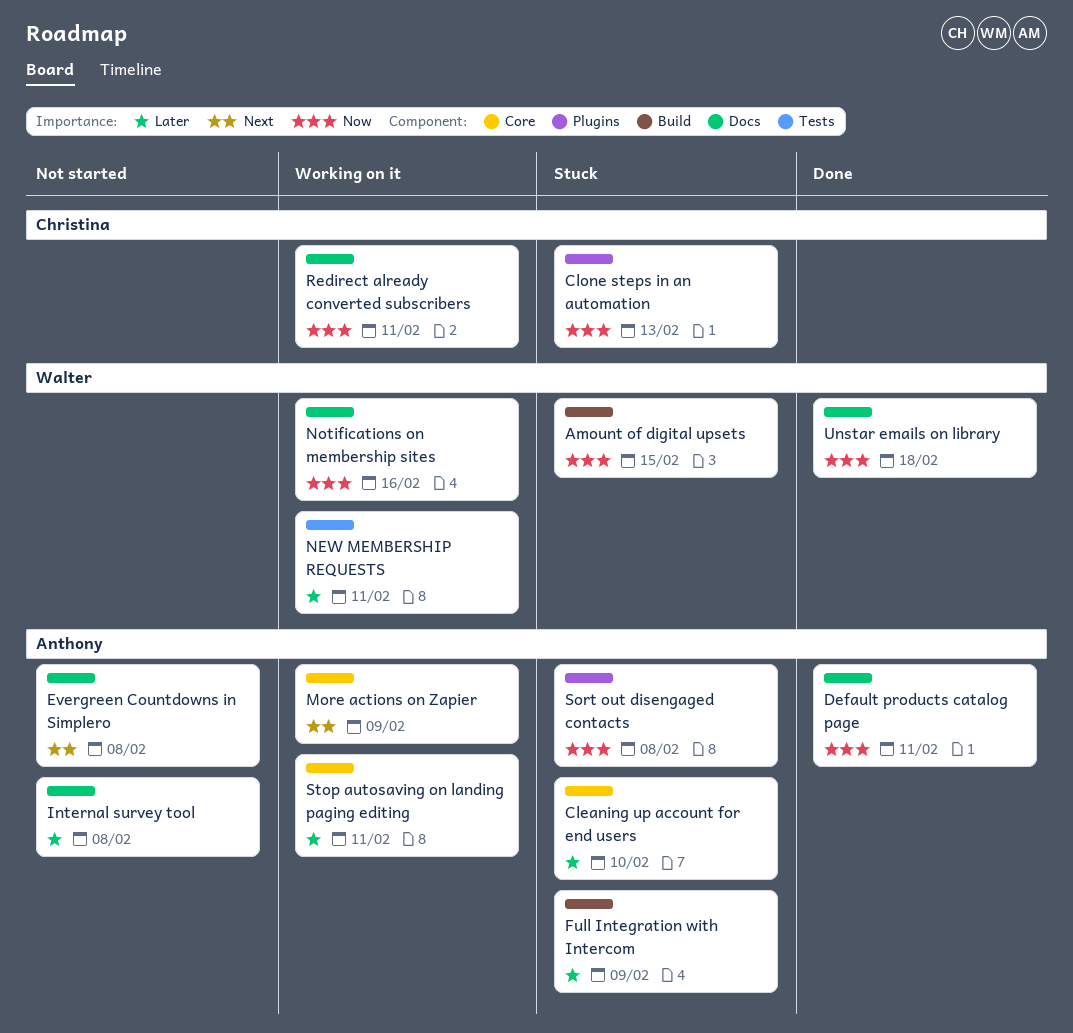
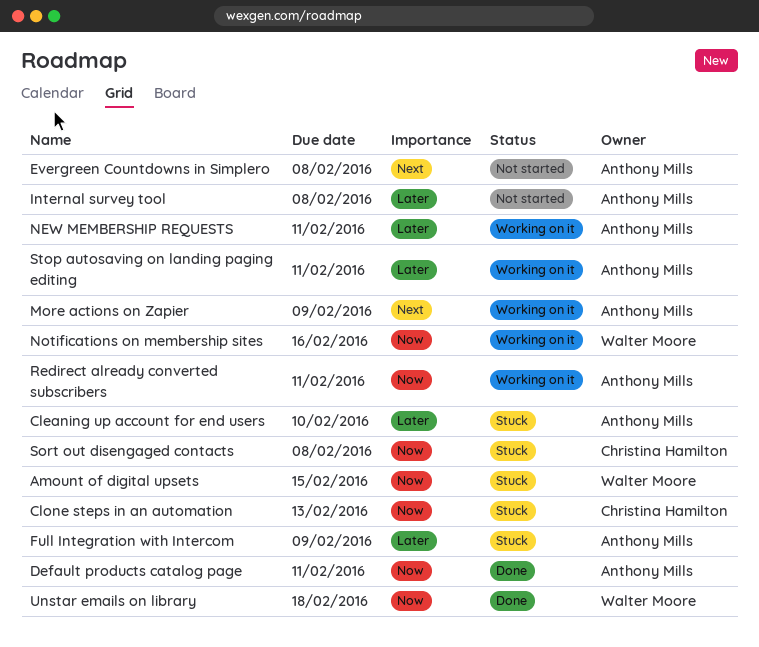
NEW MEMBERSHIP REQUESTS, owner: Walter Moore -> Anthony Mills
Redirect already converted subscribers, owner: Christina Hamilton -> Anthony Mills
Sort out disengaged contacts, owner: Anthony Mills -> Christina Hamilton

